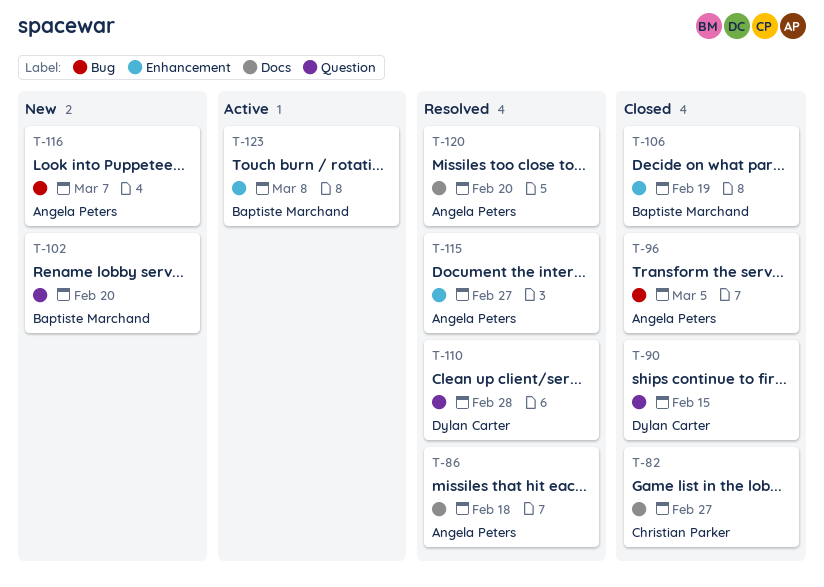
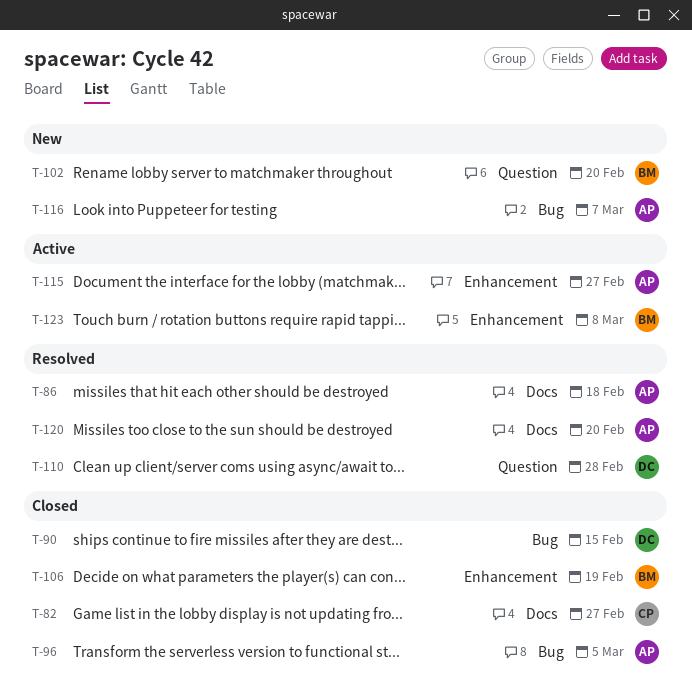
T-90, label: Question -> Bug
T-115, status: Resolved -> Active

